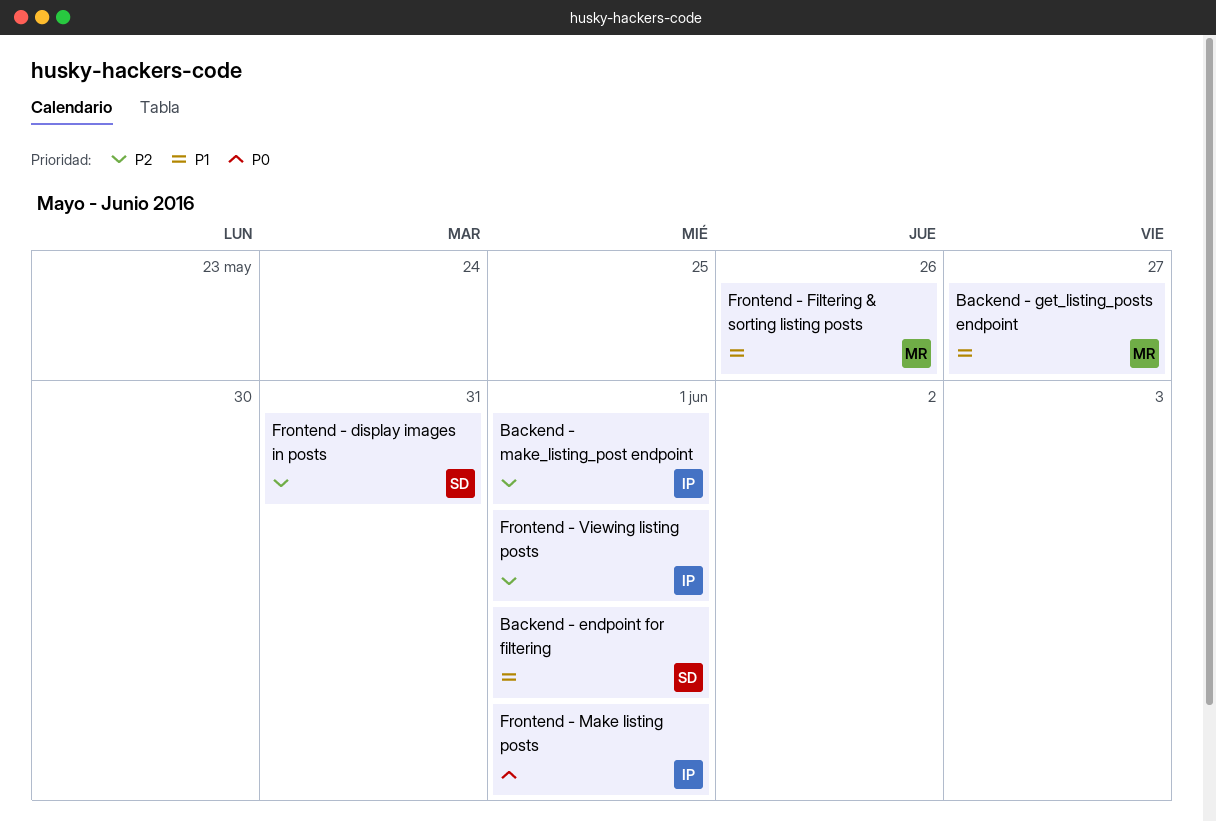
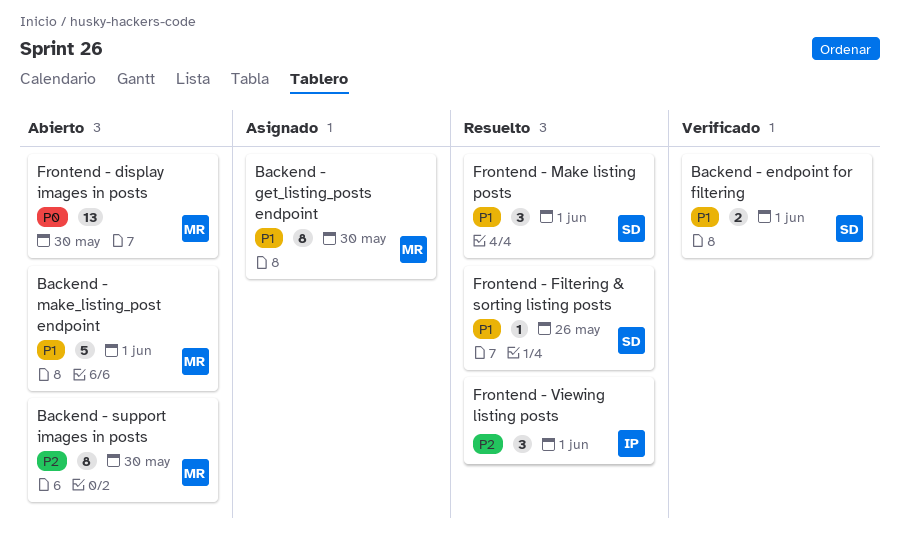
Backend - get_listing_posts endpoint, due: May 27 -> May 30
Backend - make_listing_post endpoint, owner: IP -> MR
Backend - make_listing_post endpoint, priority: P2 -> P1
Backend - support images in posts: none -> present
Frontend - display images in posts, owner: SD -> MR
Frontend - display images in posts, priority: P2 -> P0
Frontend - display images in posts, due: May 31 -> May 30
Frontend - Filtering & sorting listing posts, owner: MR -> SD
Frontend - Make listing posts, owner: IP -> SD
Frontend - Make listing posts, priority: P0 -> P1

